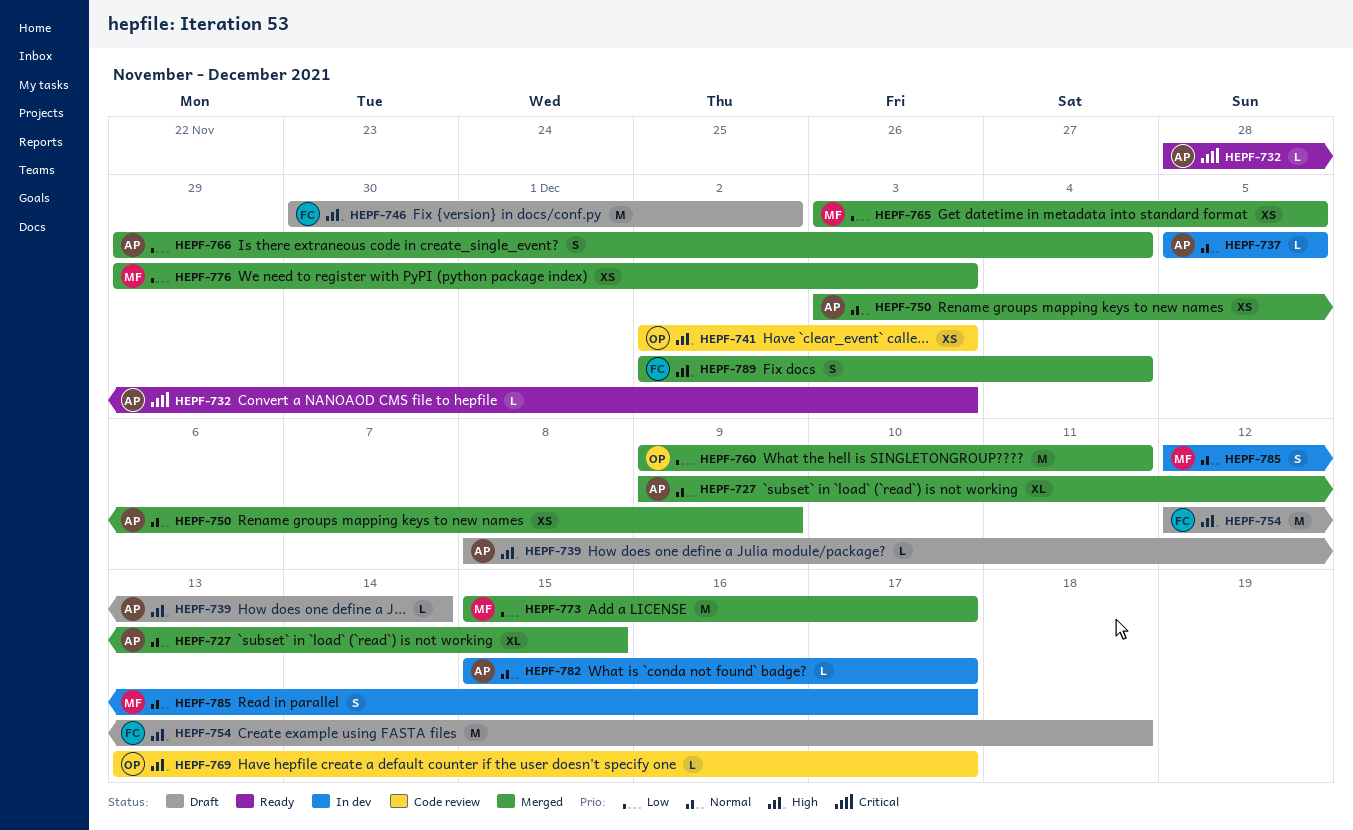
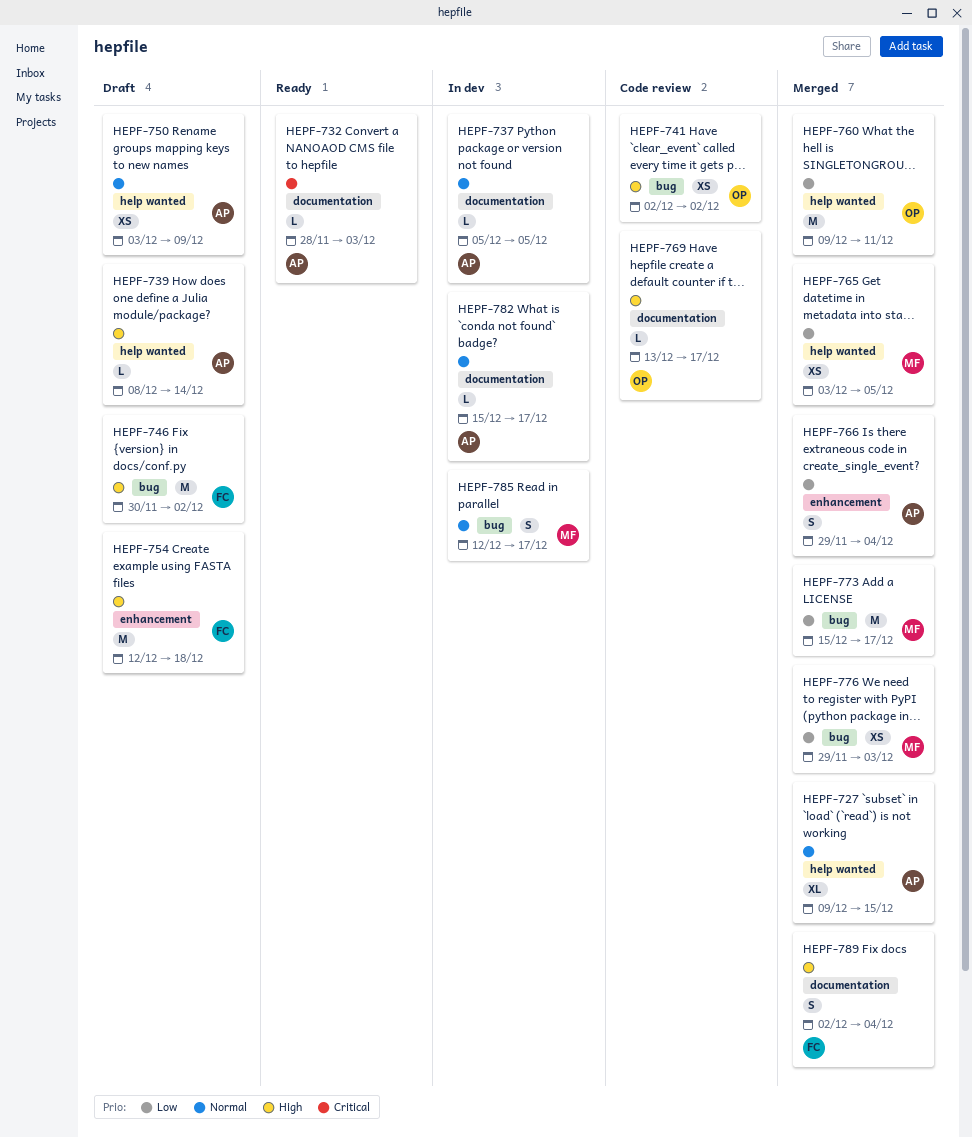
HEPF-741, due: Dec 3 -> Dec 2
HEPF-750, status: Merged -> Draft

